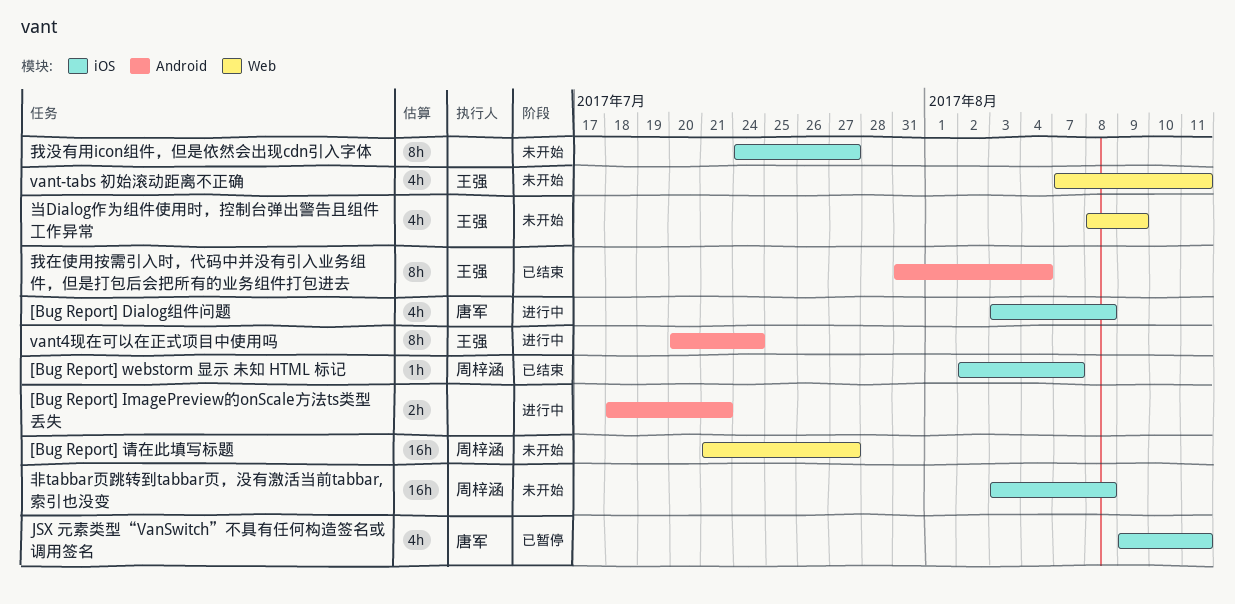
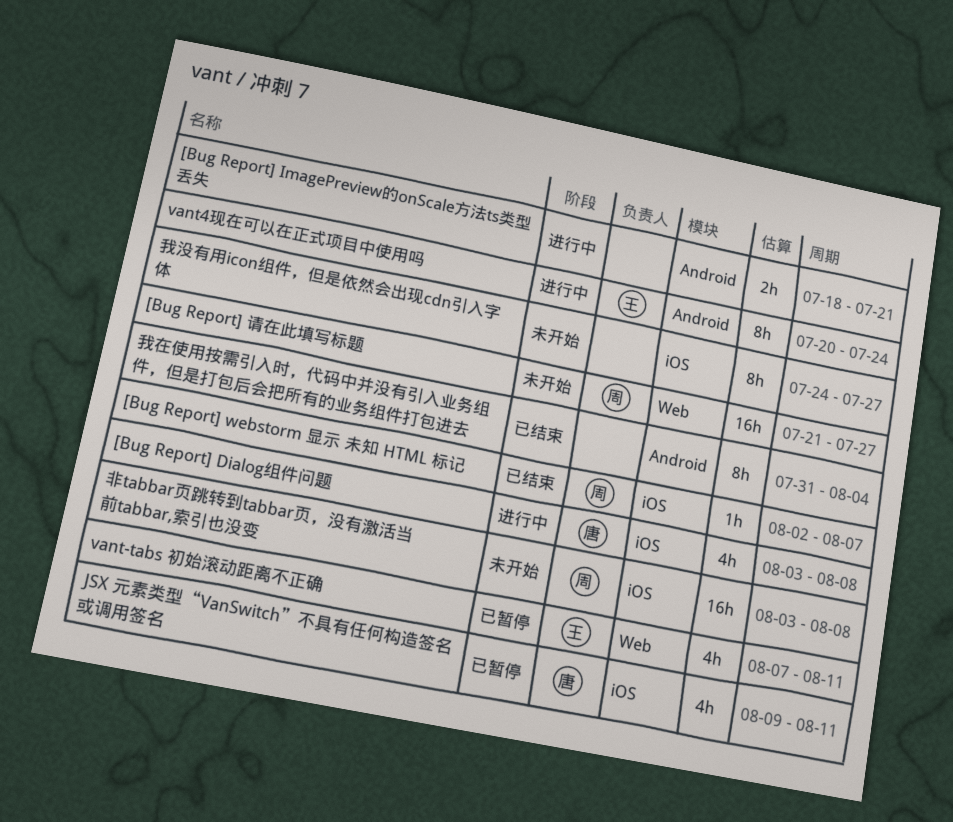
vant-tabs 初始滚动距离不正确, status: 未开始 -> 已暂停
当Dialog作为组件使用时，控制台弹出警告且组件工作异常: present -> none
我在使用按需引入时，代码中并没有引入业务组件，但是打包后会把所有的业务组件打包进去, owner: 王强 -> none

